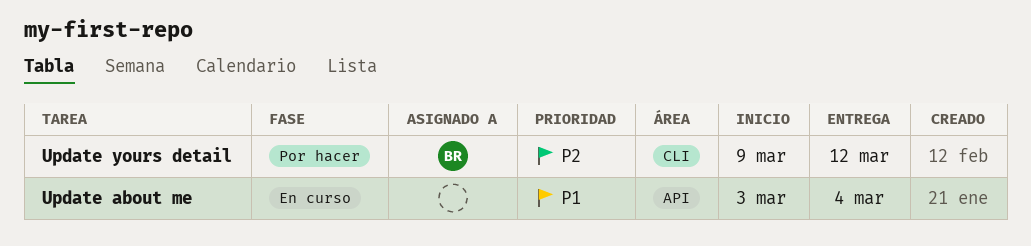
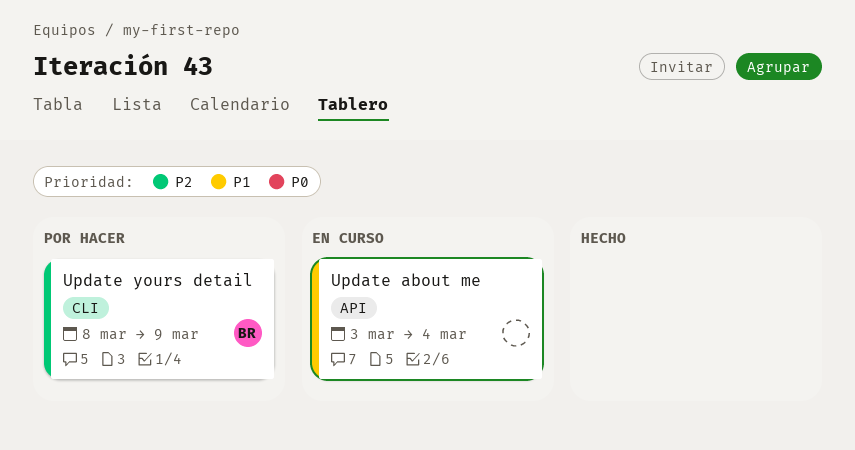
Update yours detail, start: Mar 9 -> Mar 8
Update yours detail, due: Mar 12 -> Mar 9

